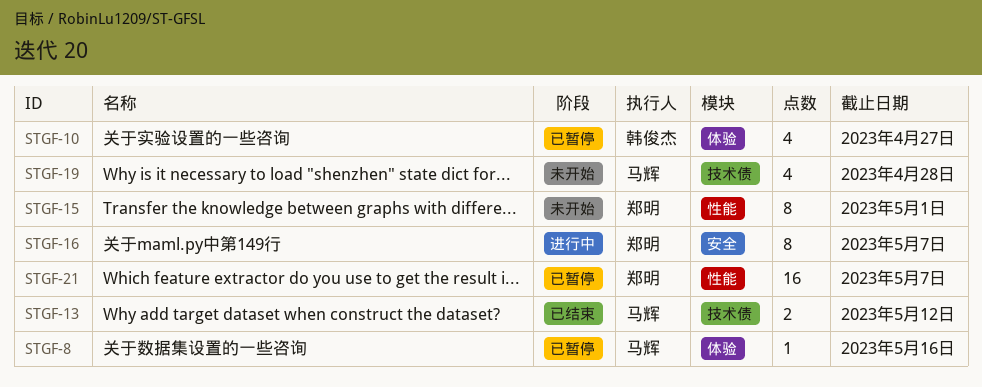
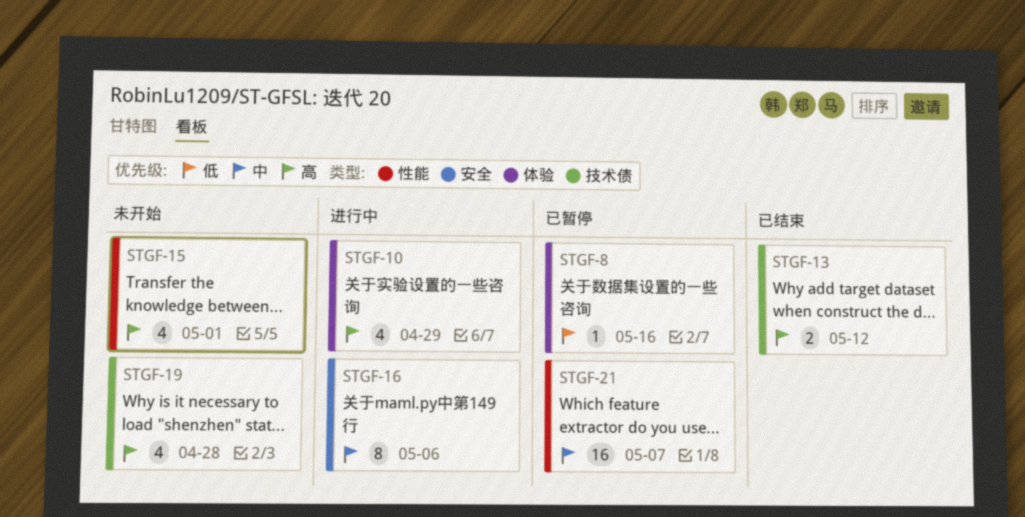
STGF-10, status: 已暂停 -> 进行中
STGF-10, due: Apr 27 -> Apr 29
STGF-15, estimate: 8 -> 4
STGF-16, due: May 7 -> May 6

